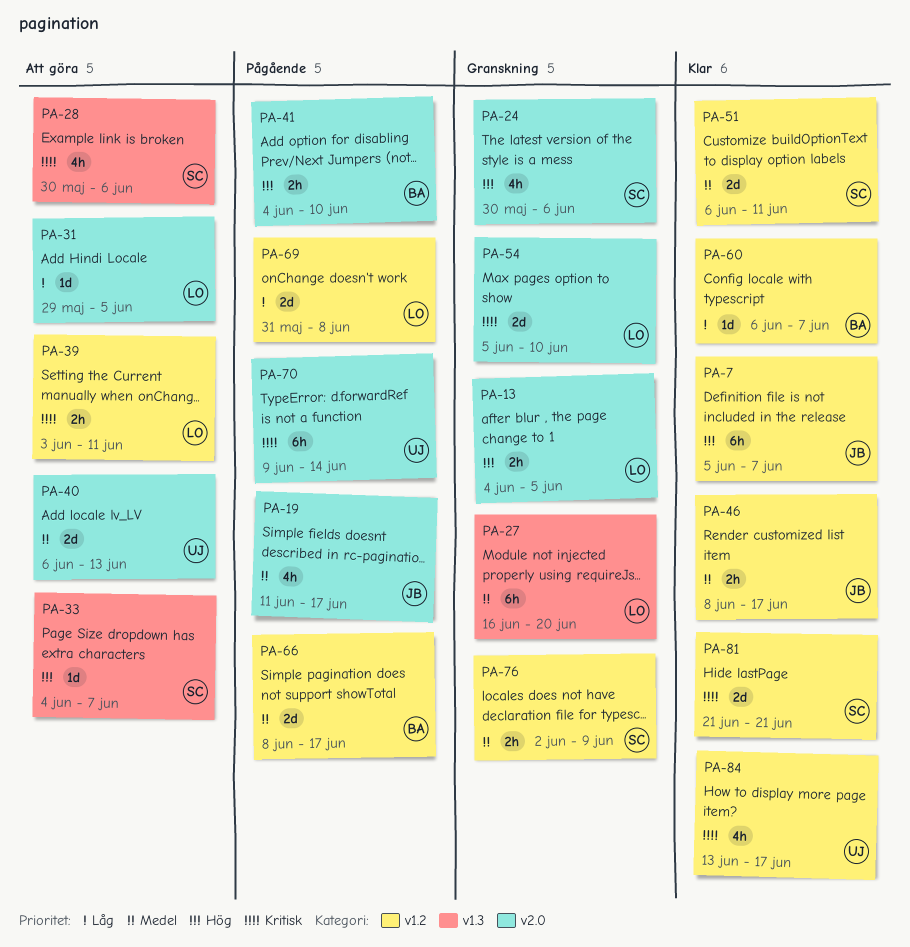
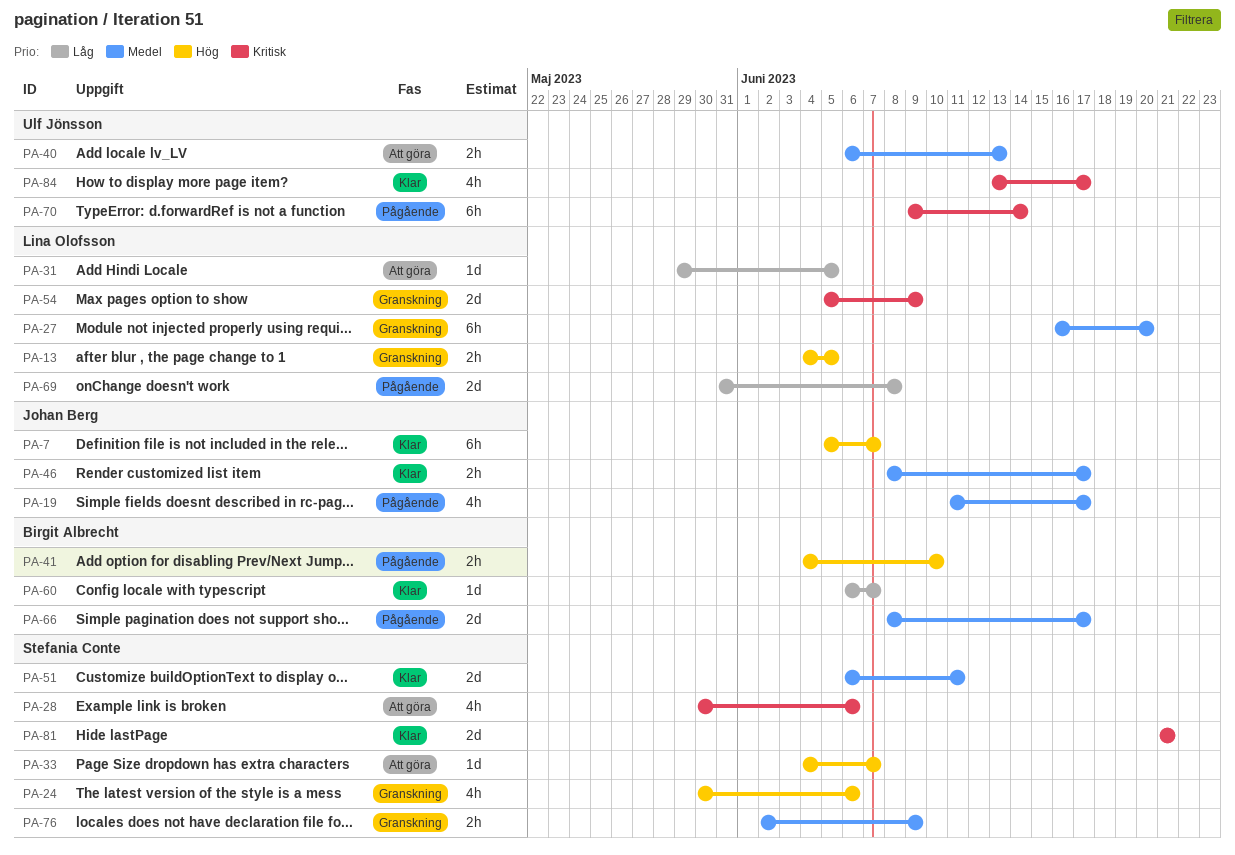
PA-39: present -> none
PA-40, estimate: 2d -> 2h
PA-54, due: Jun 10 -> Jun 9

